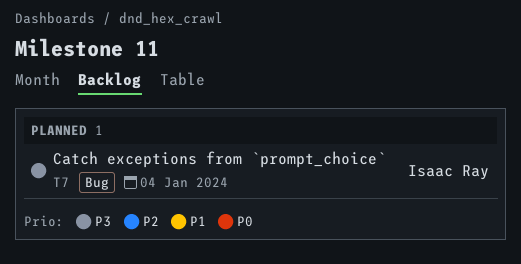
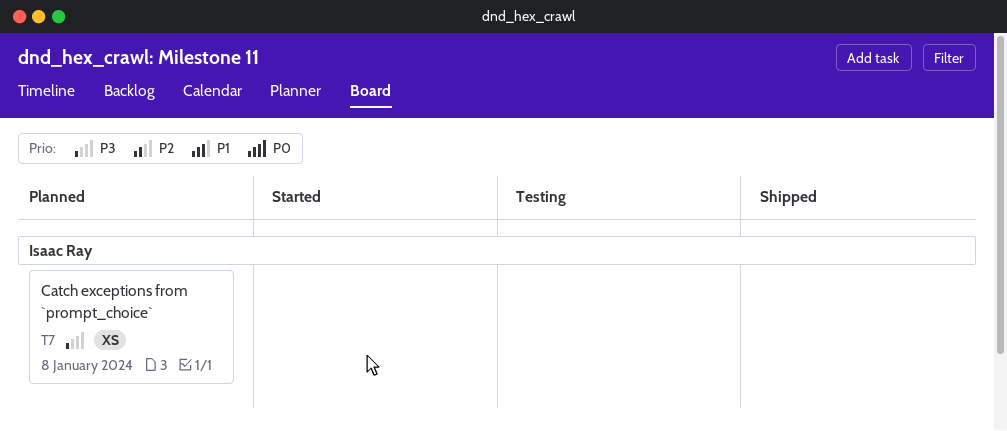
T7, due: Jan 4 -> Jan 8

